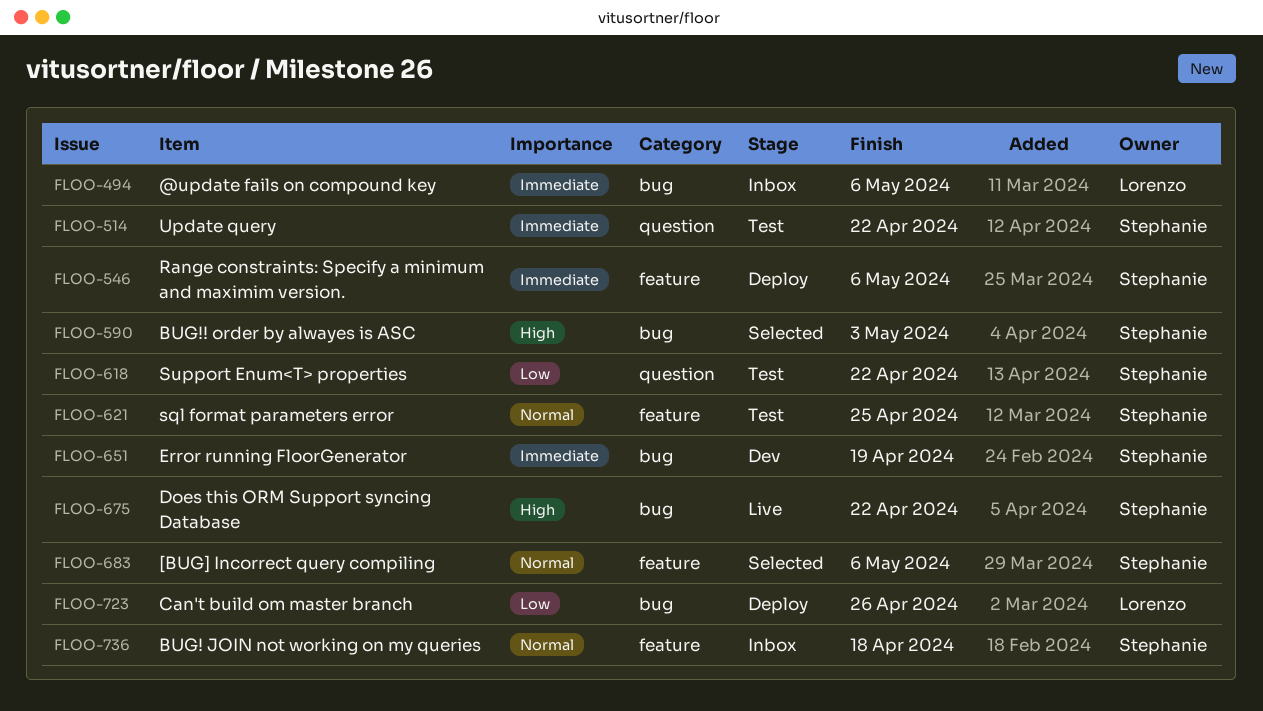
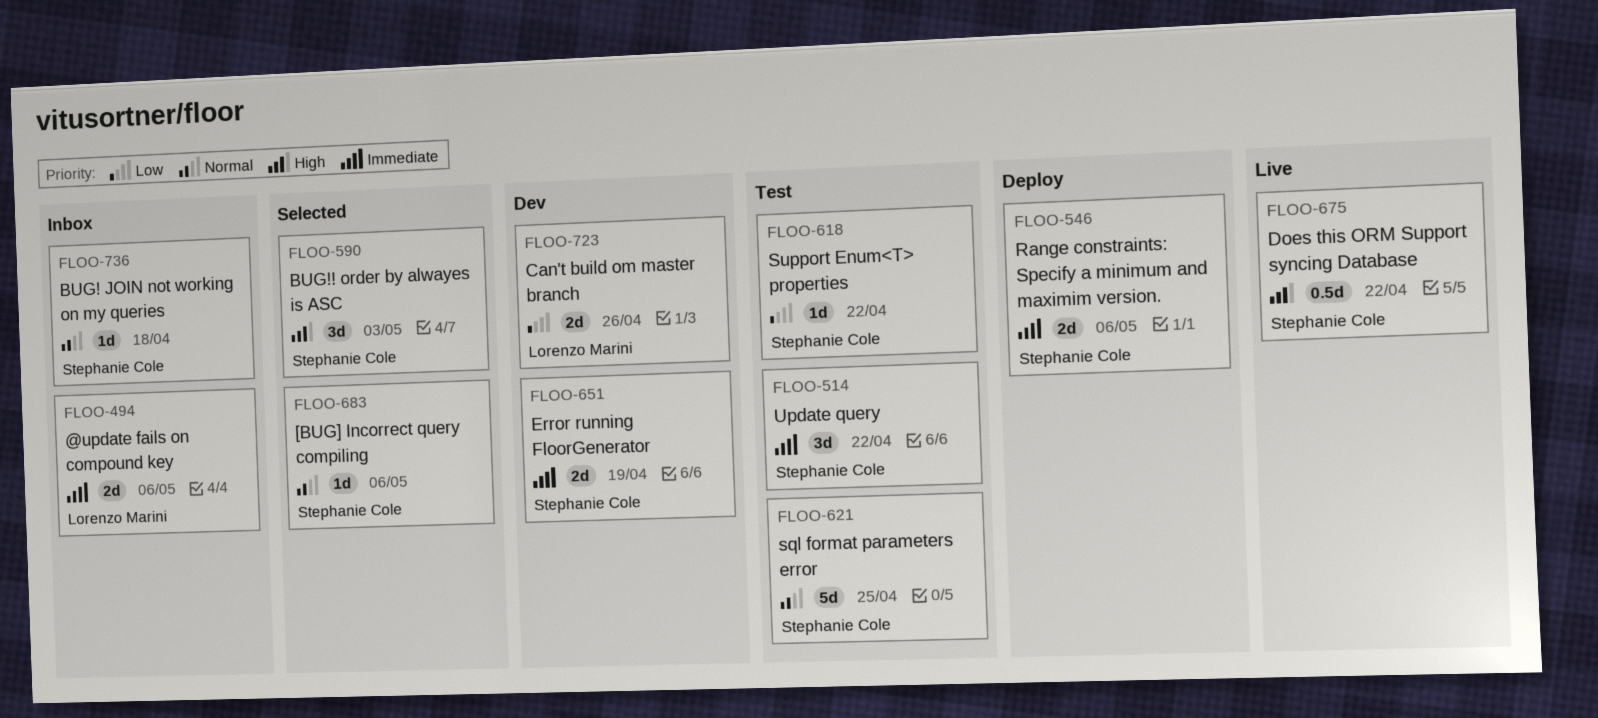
FLOO-723, status: Deploy -> Dev

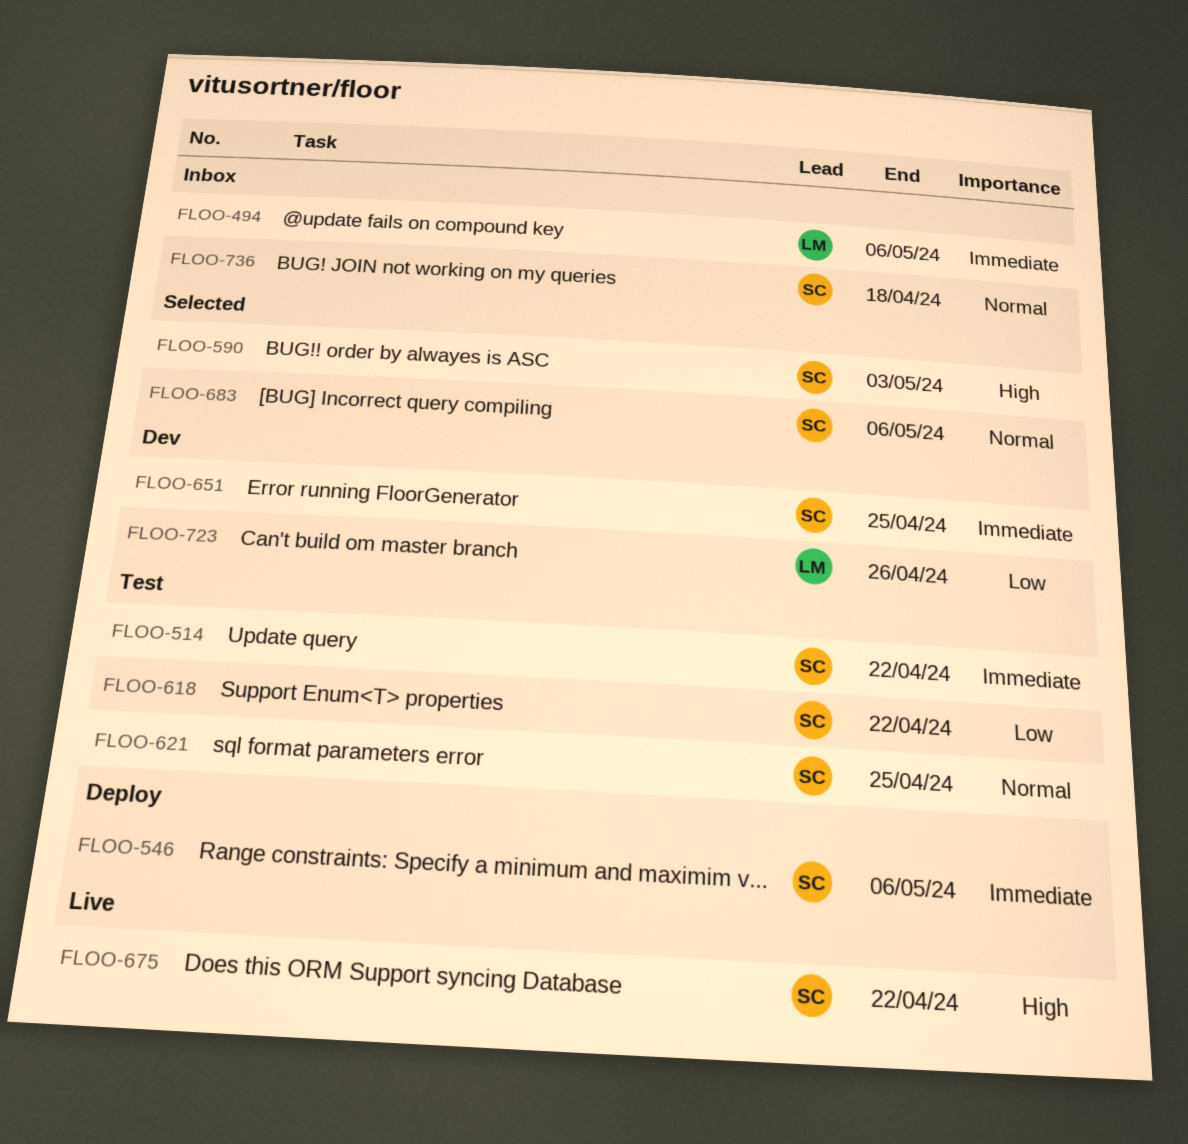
FLOO-651, due: Apr 19 -> Apr 25

